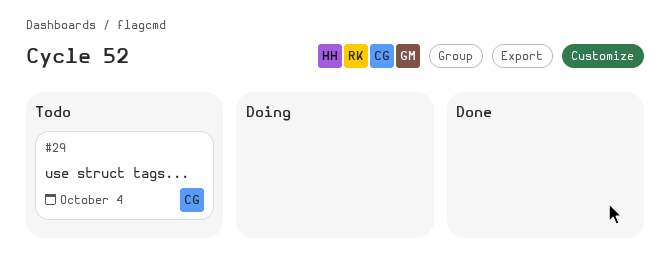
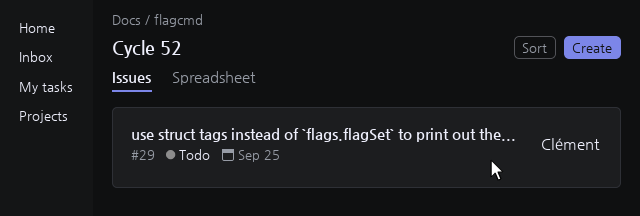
#29, due: Oct 4 -> Sep 25

